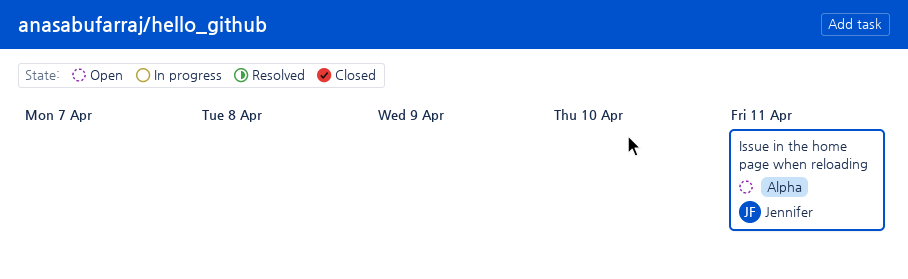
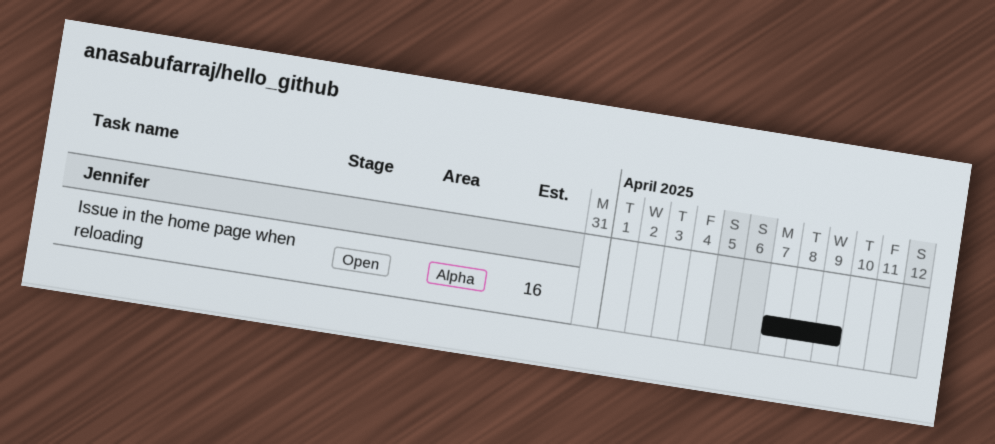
Issue in the home page when reloading, due: Apr 11 -> Apr 9

